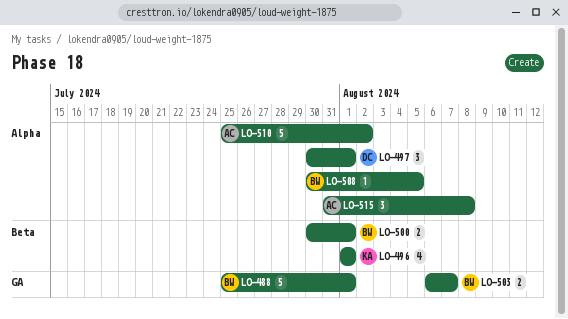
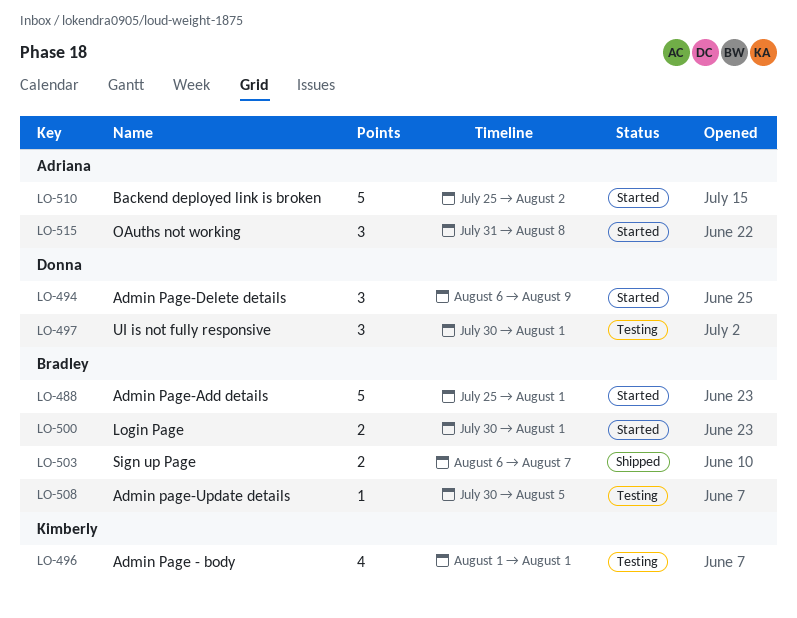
LO-494: none -> present

